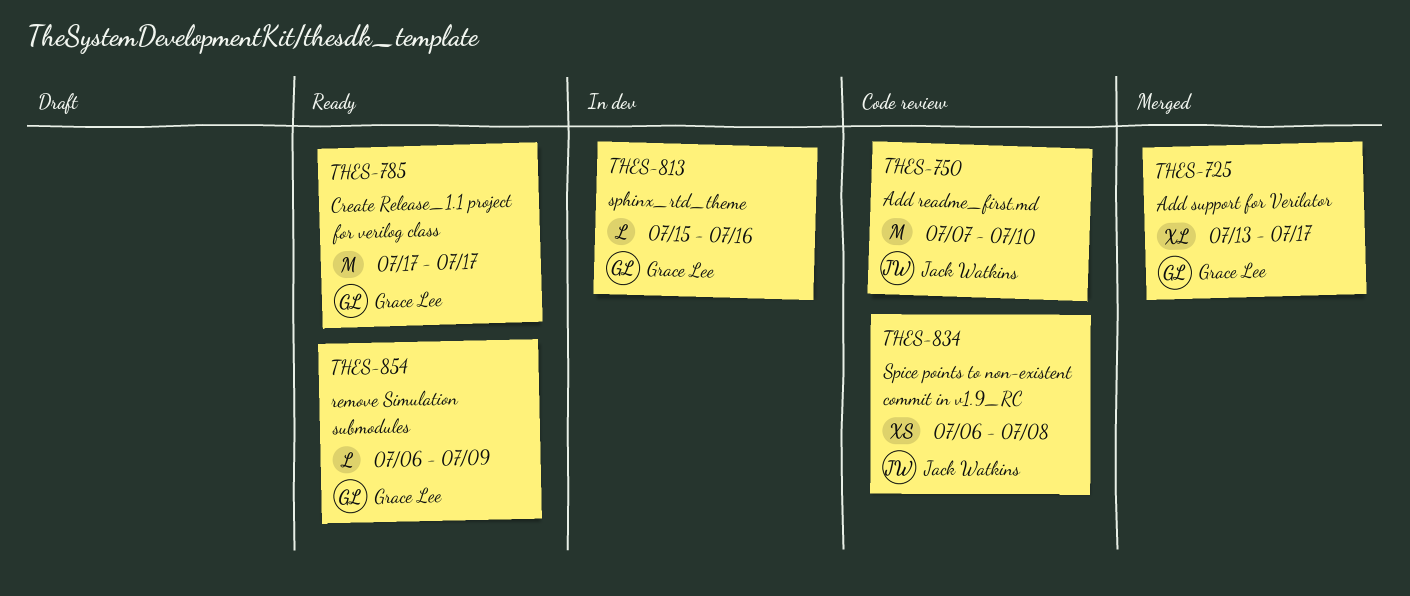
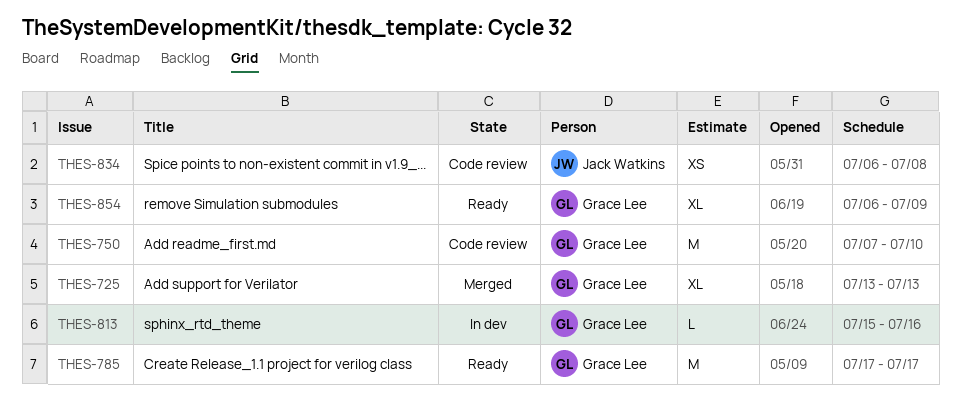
THES-725, due: Jul 17 -> Jul 13
THES-750, owner: Jack Watkins -> Grace Lee
THES-854, estimate: L -> XL

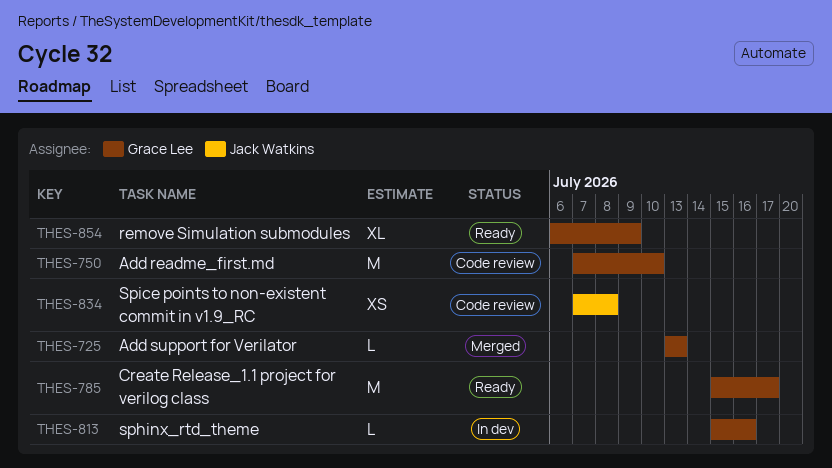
THES-725, estimate: XL -> L
THES-785, start: Jul 17 -> Jul 15
THES-834, start: Jul 6 -> Jul 7

